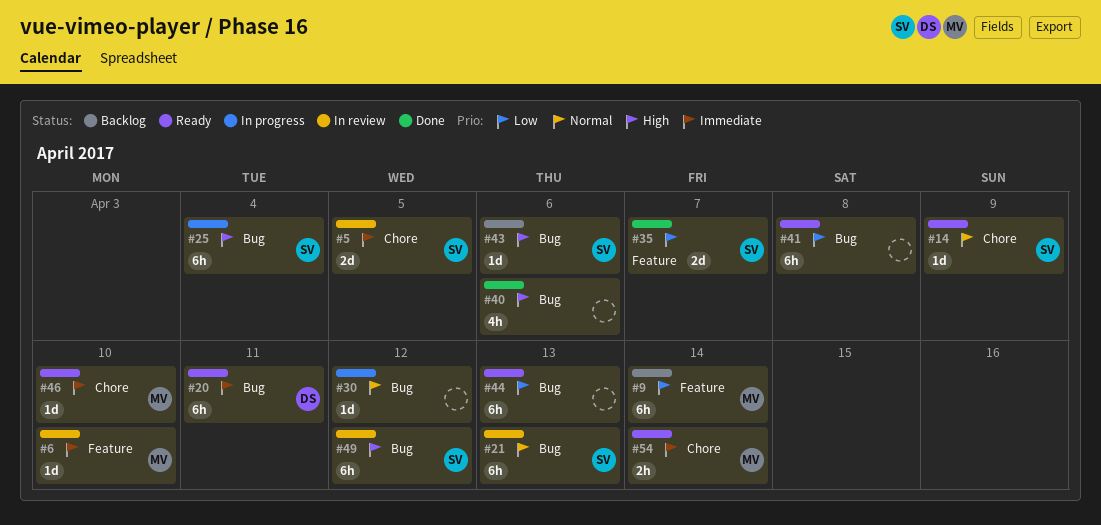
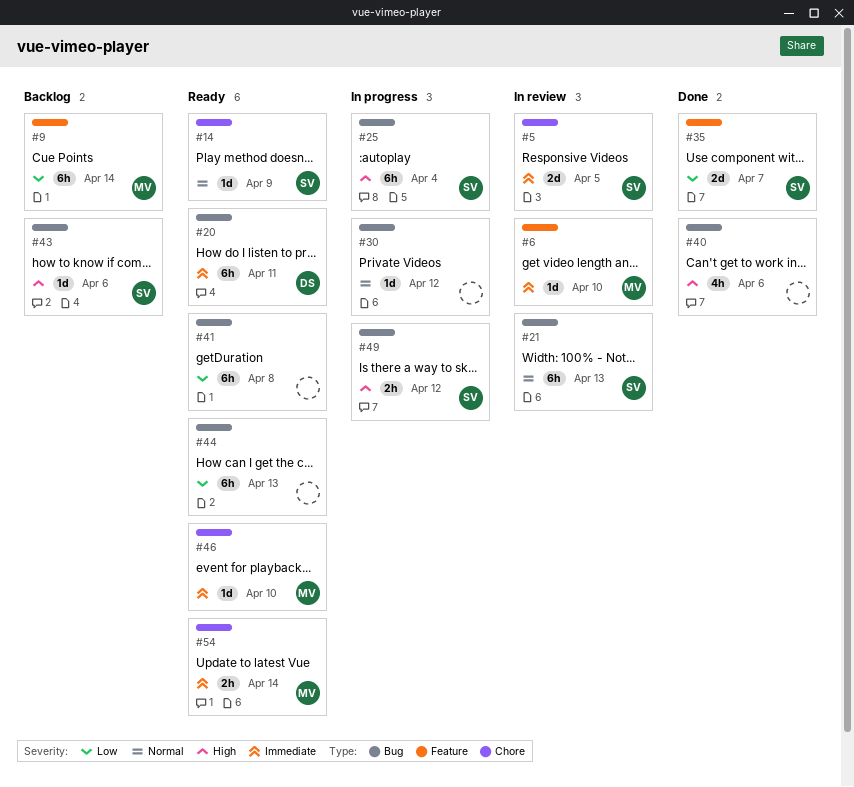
#49, status: In review -> In progress
#49, estimate: 6h -> 2h

